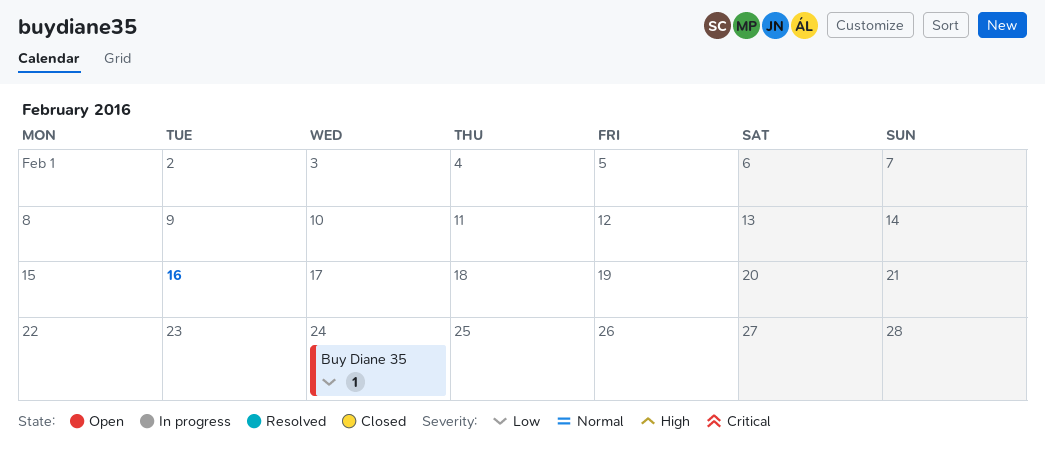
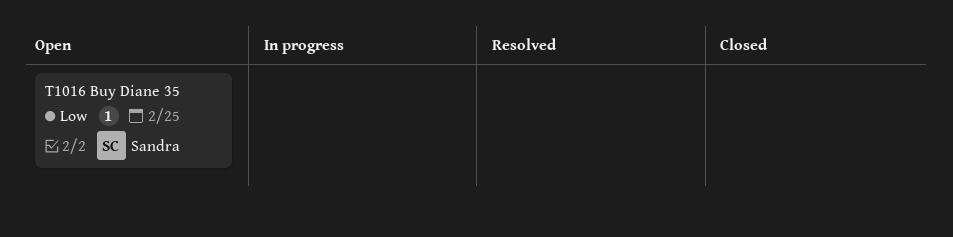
Buy Diane 35, due: Feb 24 -> Feb 25

